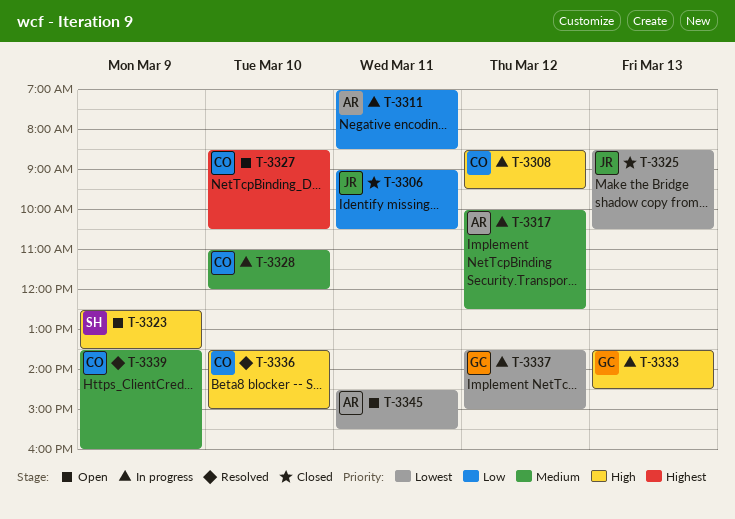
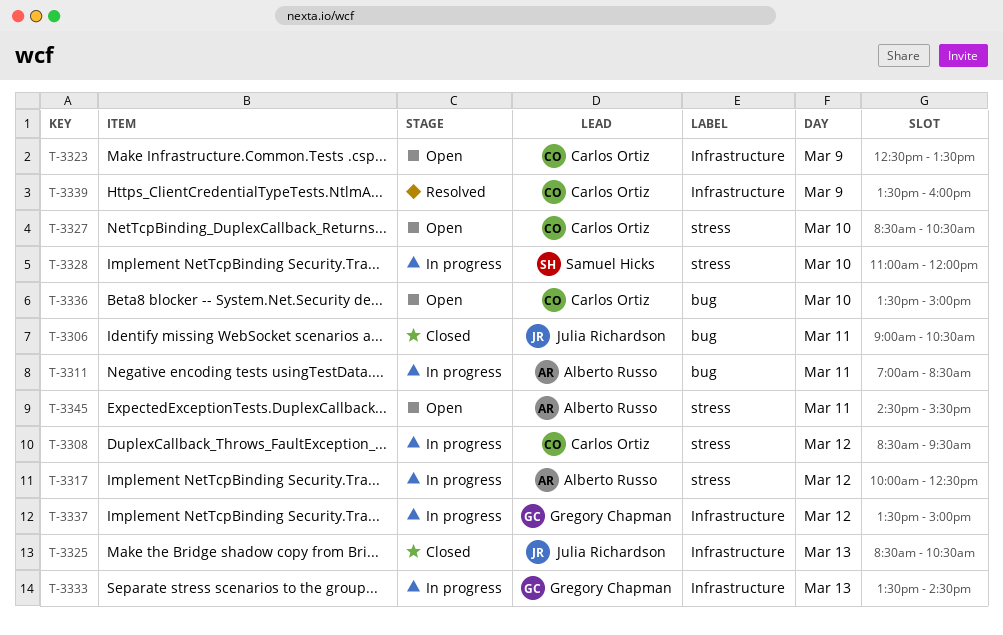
T-3323, owner: Samuel Hicks -> Carlos Ortiz
T-3328, owner: Carlos Ortiz -> Samuel Hicks
T-3336, status: Resolved -> Open

